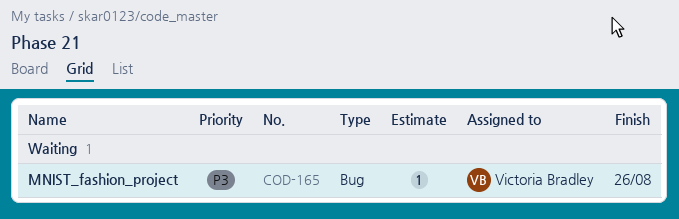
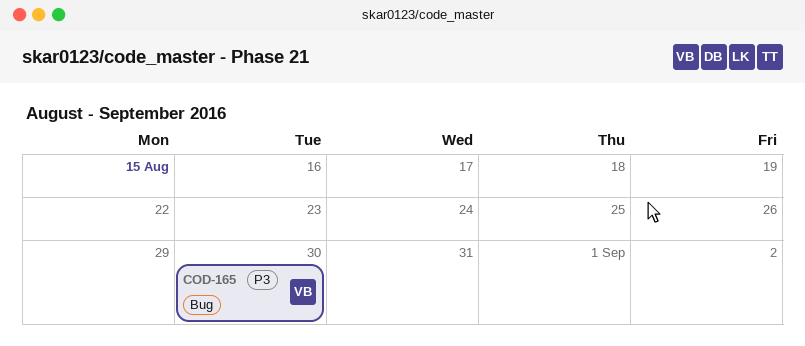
COD-165, due: Aug 26 -> Aug 30

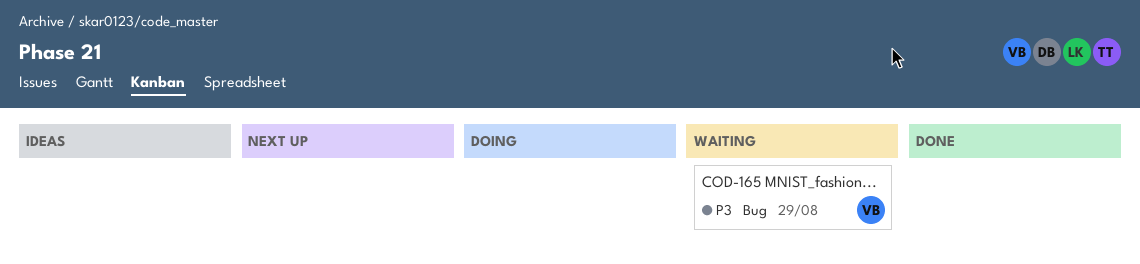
COD-165, due: Aug 30 -> Aug 29

